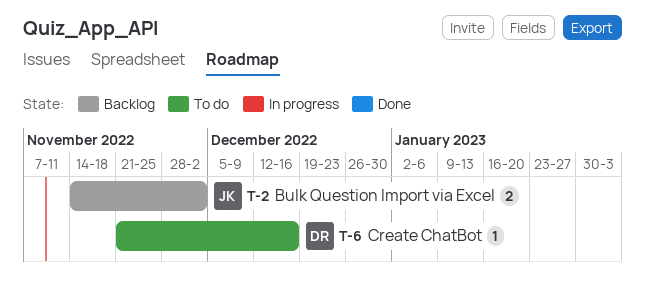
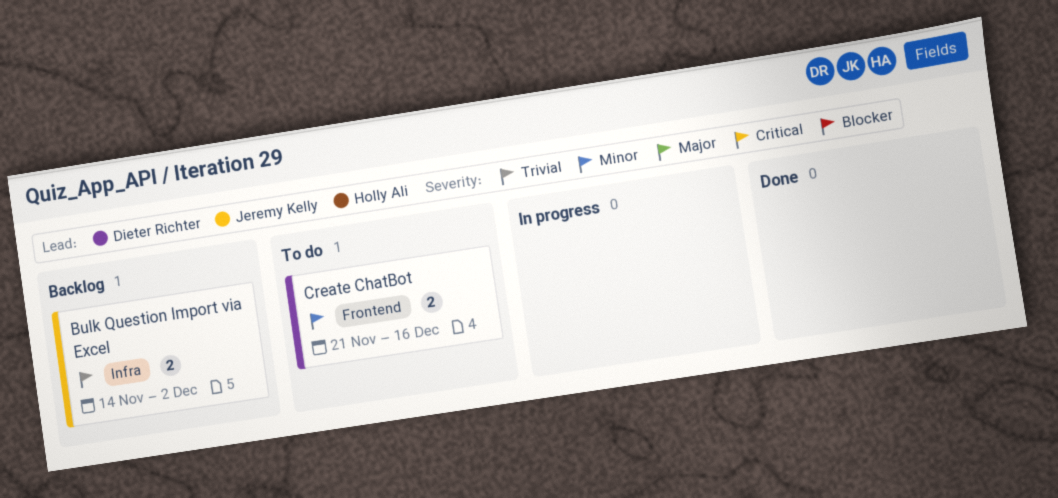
Create ChatBot, estimate: 1 -> 2

